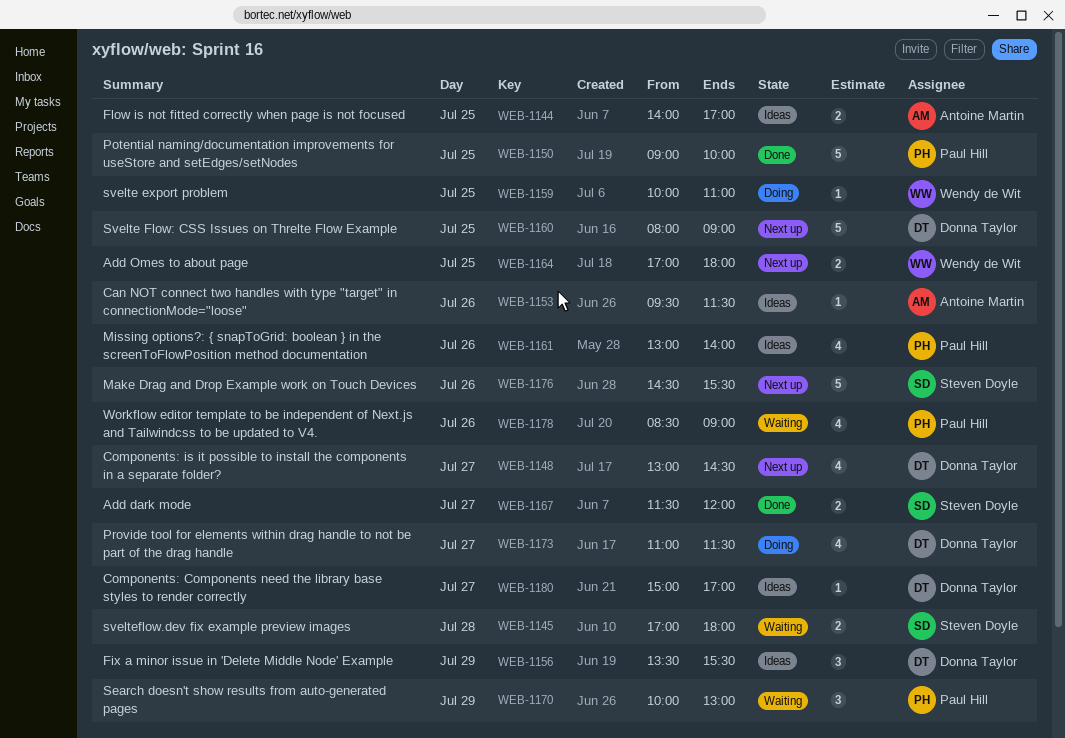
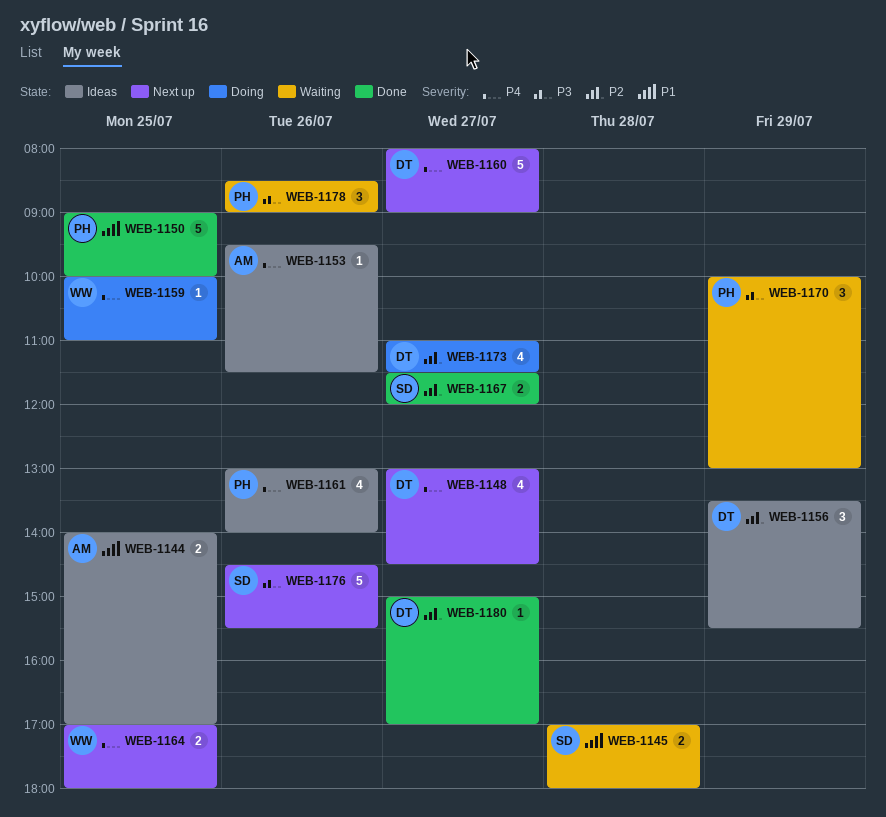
WEB-1160, day: Jul 25 -> Jul 27
WEB-1178, estimate: 4 -> 3
WEB-1180, status: Ideas -> Done

